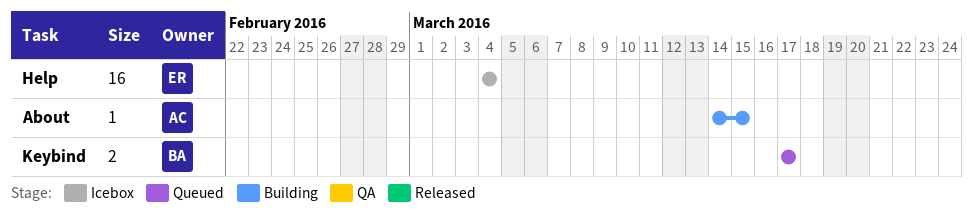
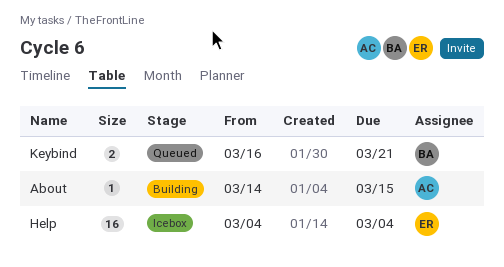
Keybind, start: Mar 17 -> Mar 16
Keybind, due: Mar 17 -> Mar 21

